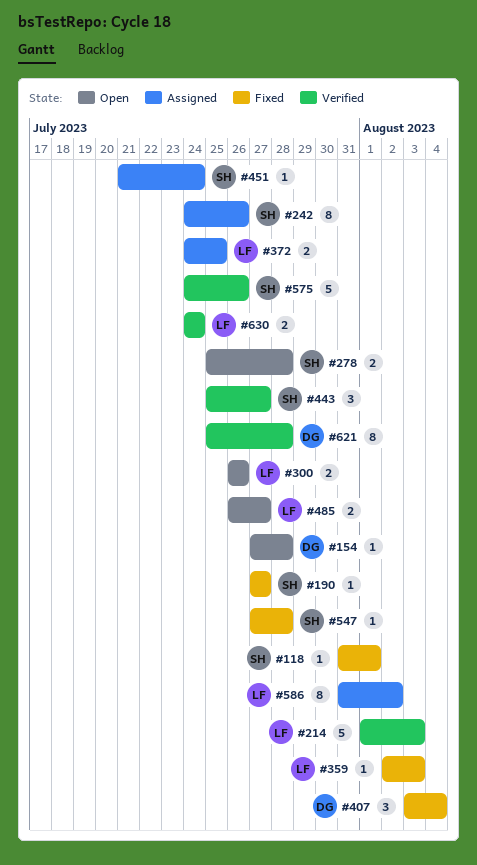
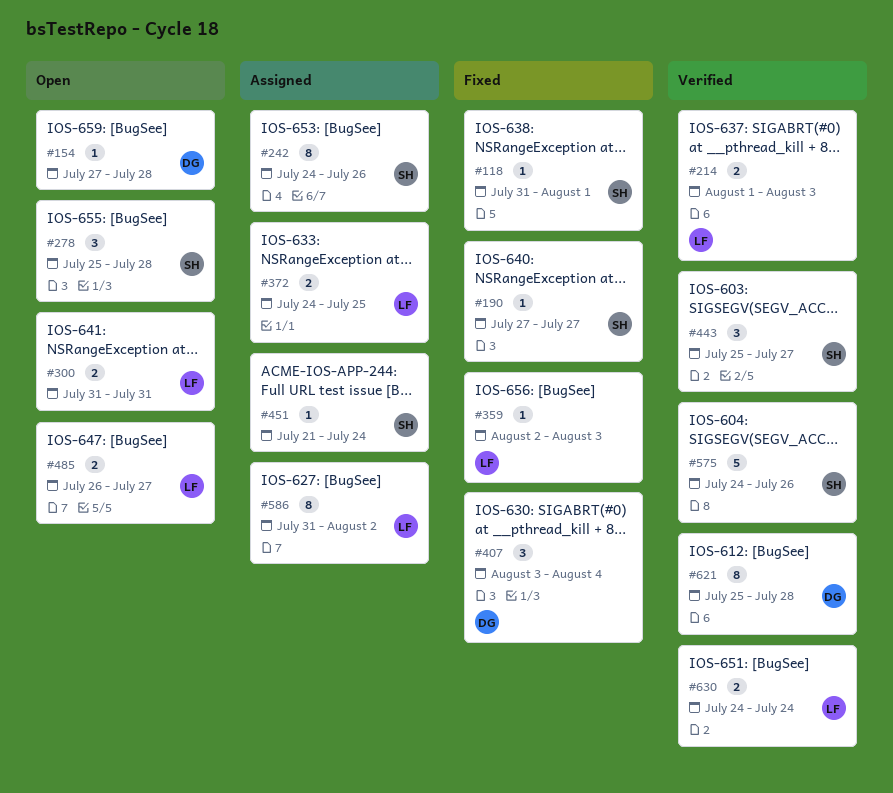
#214, estimate: 5 -> 2
#278, estimate: 2 -> 3
#300, start: Jul 26 -> Jul 31
#300, due: Jul 26 -> Jul 31
#547: present -> none

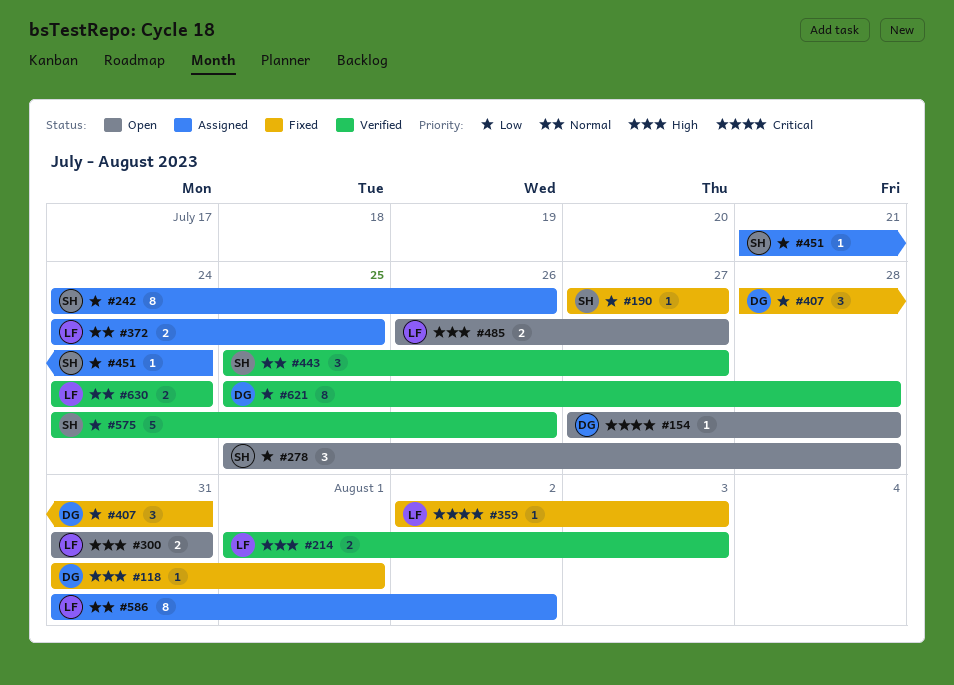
#118, owner: SH -> DG
#407, start: Aug 3 -> Jul 28
#407, due: Aug 4 -> Jul 31

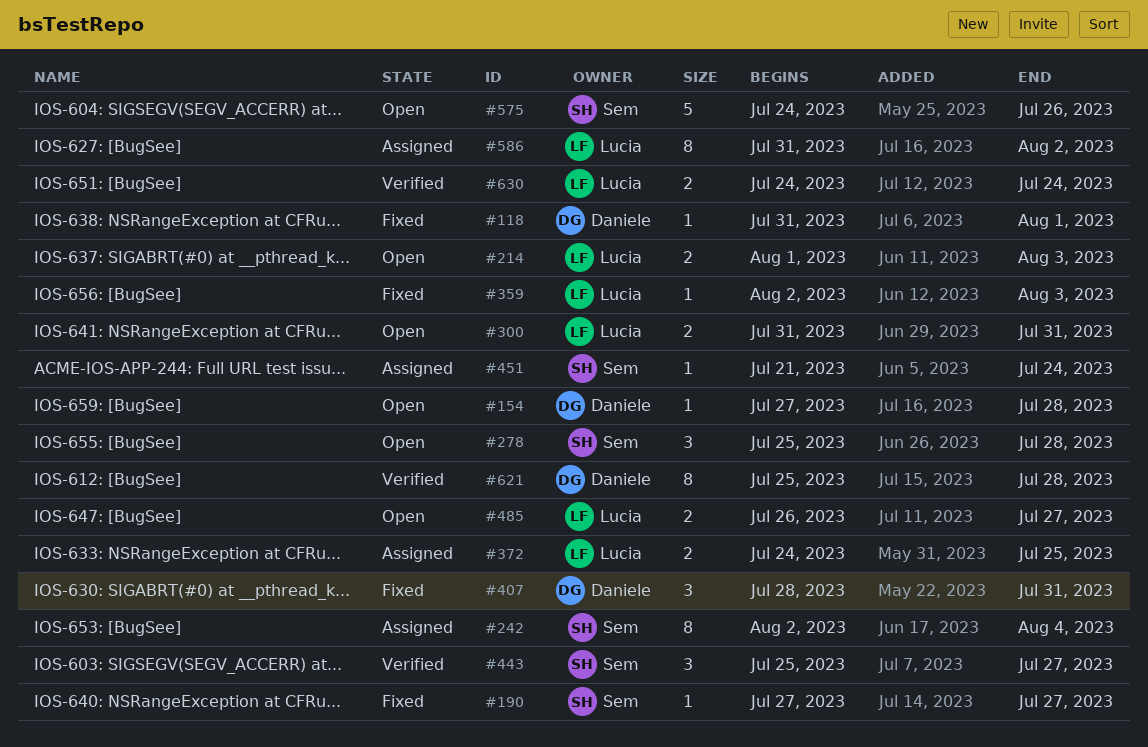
#214, status: Verified -> Open
#242, start: Jul 24 -> Aug 2
#242, due: Jul 26 -> Aug 4
#575, status: Verified -> Open

